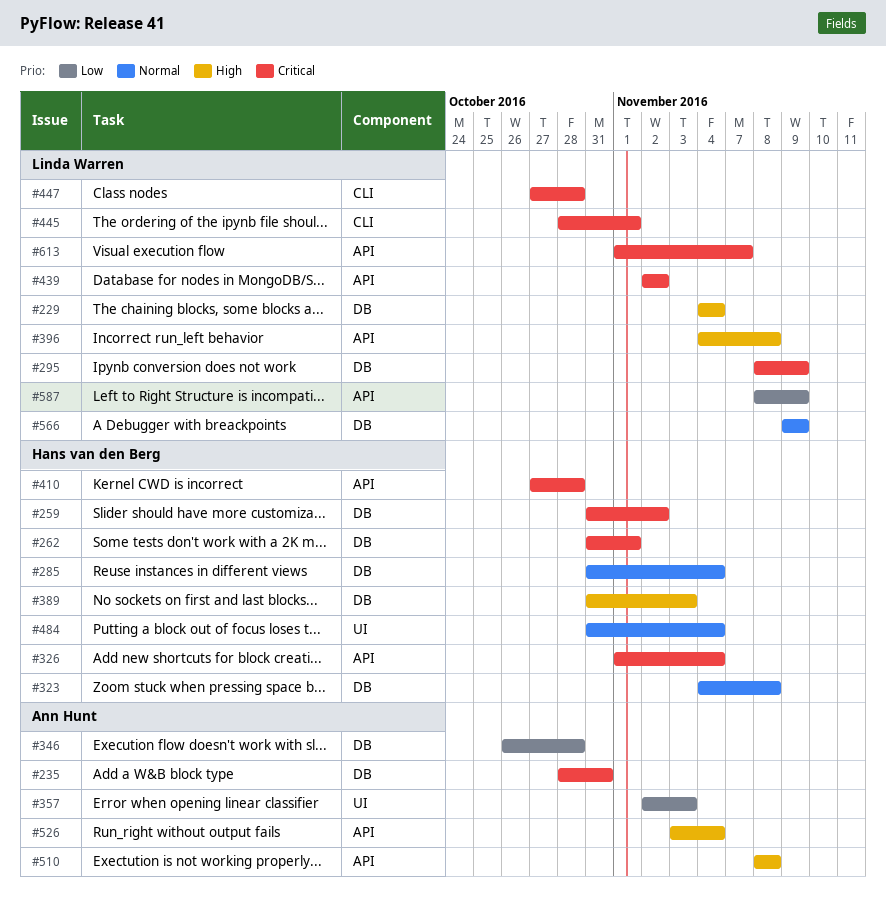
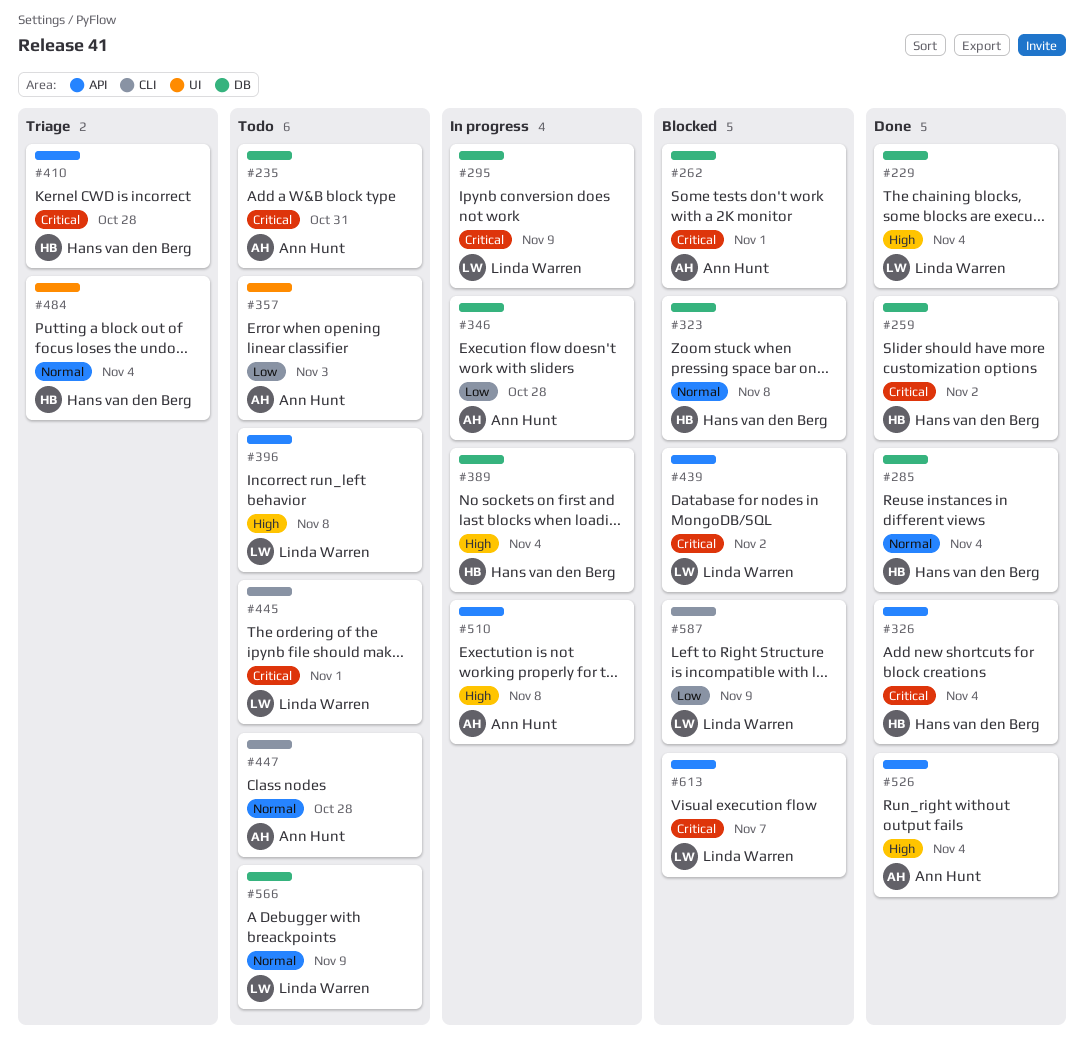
#262, owner: Hans van den Berg -> Ann Hunt
#389, due: Nov 3 -> Nov 4
#447, owner: Linda Warren -> Ann Hunt
#447, priority: Critical -> Normal
#587, label: API -> CLI

